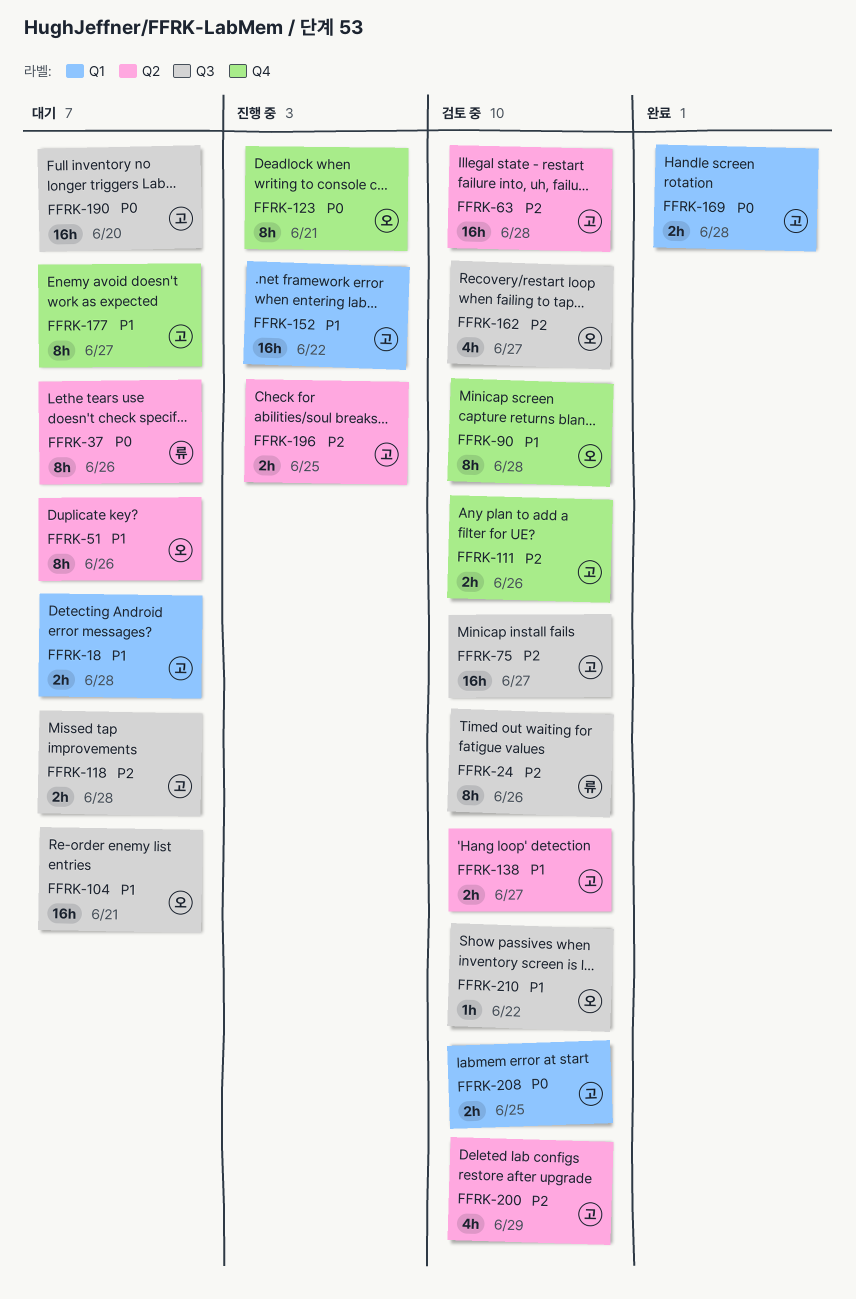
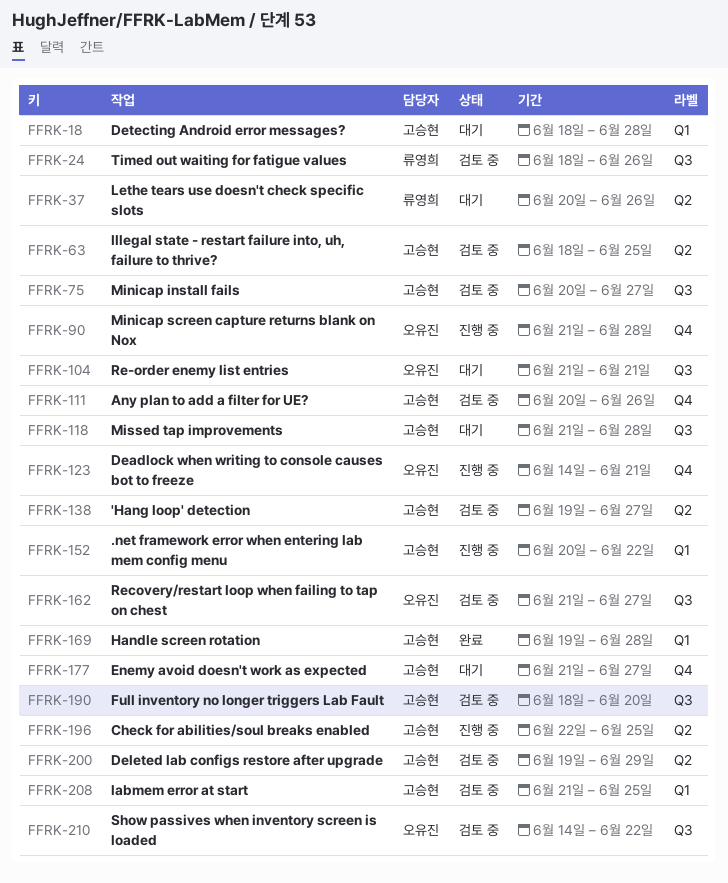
FFRK-51: present -> none
FFRK-63, due: Jun 28 -> Jun 25
FFRK-90, status: 검토 중 -> 진행 중
FFRK-190, status: 대기 -> 검토 중

